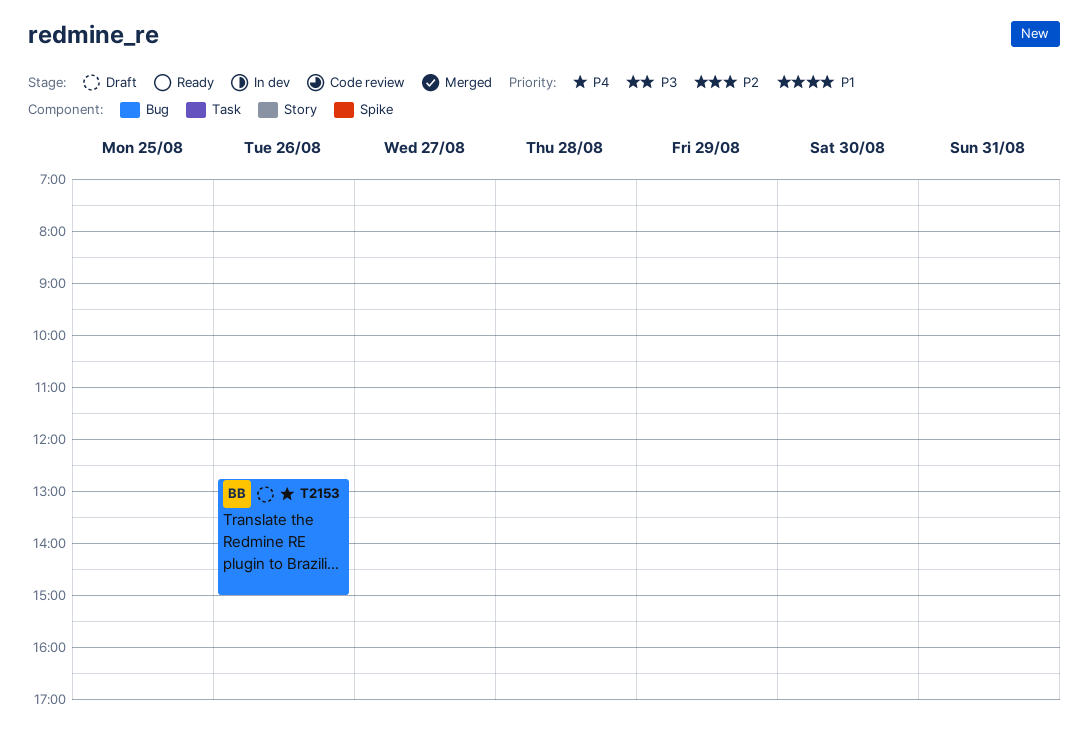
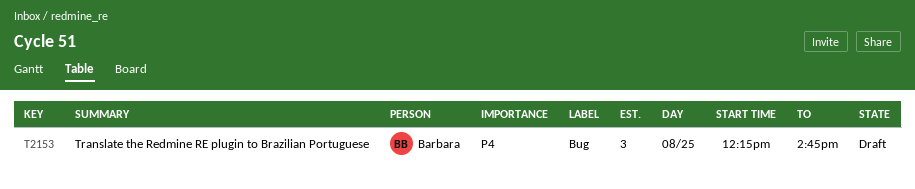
T2153, day: Aug 26 -> Aug 25
T2153, begins: 12:45 -> 12:15
T2153, ends: 15:00 -> 14:45

